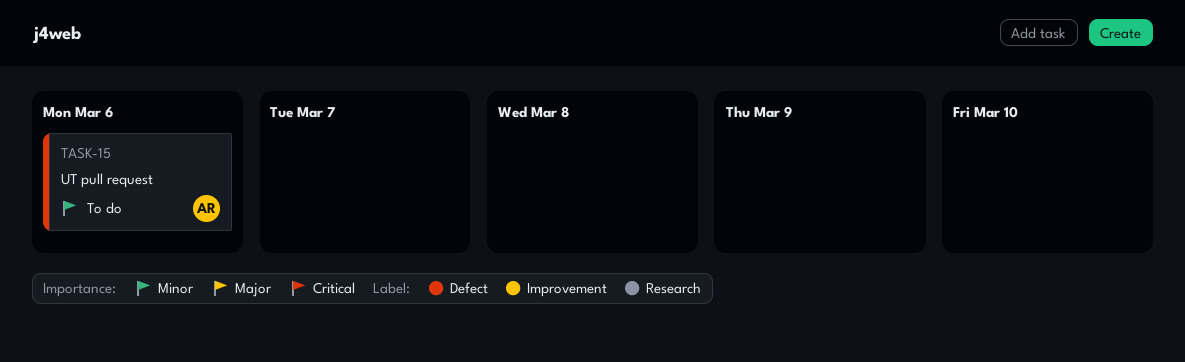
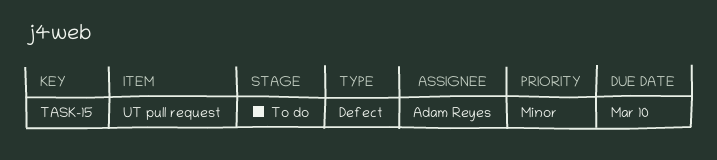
TASK-15, due: Mar 6 -> Mar 10

